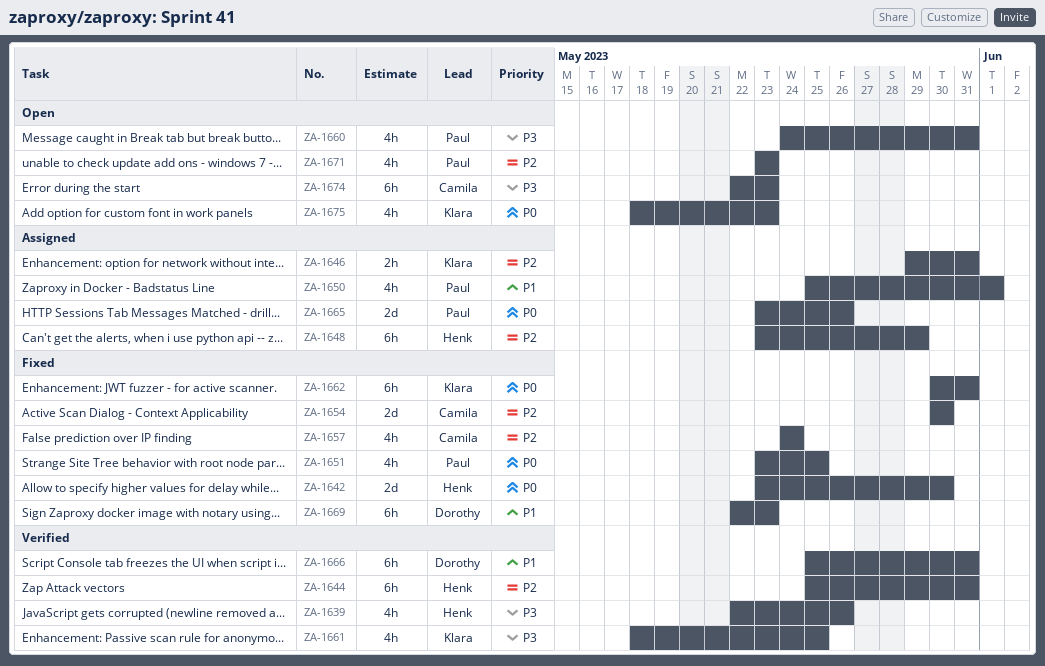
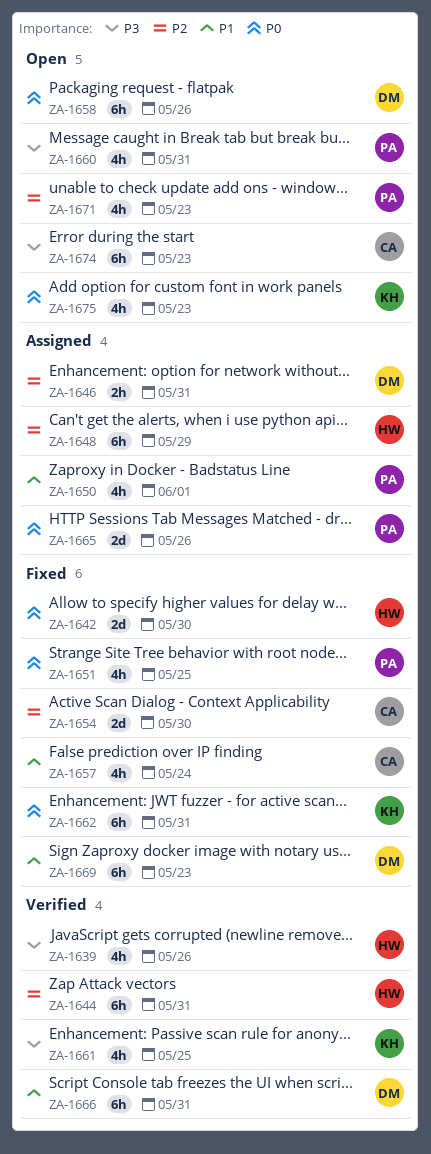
ZA-1646, owner: Klara -> Dorothy
ZA-1657, priority: P2 -> P1
ZA-1658: none -> present

